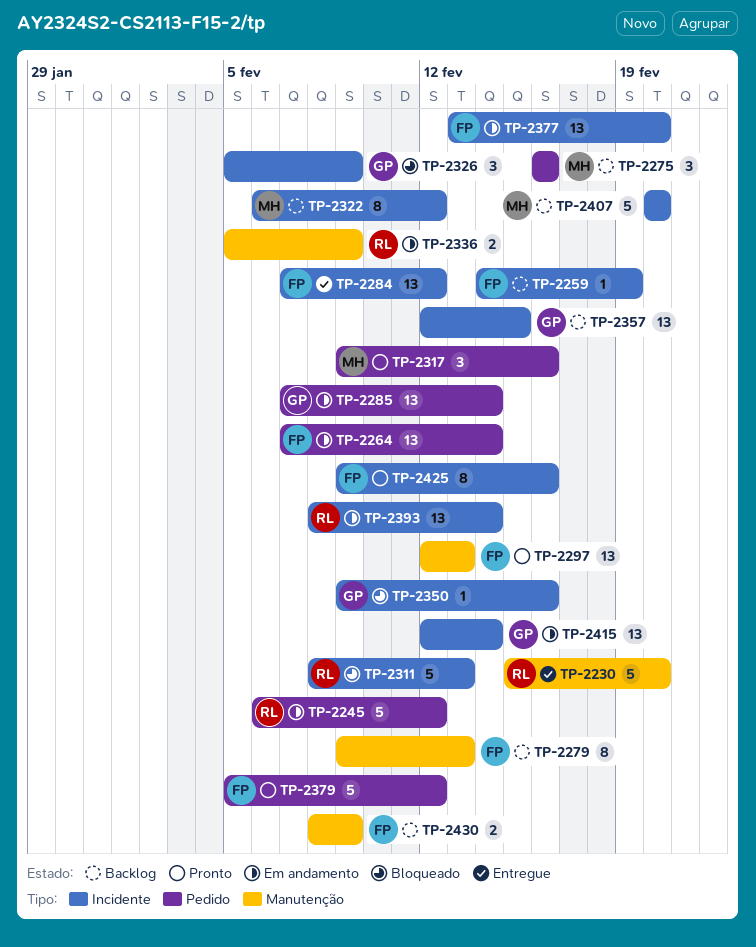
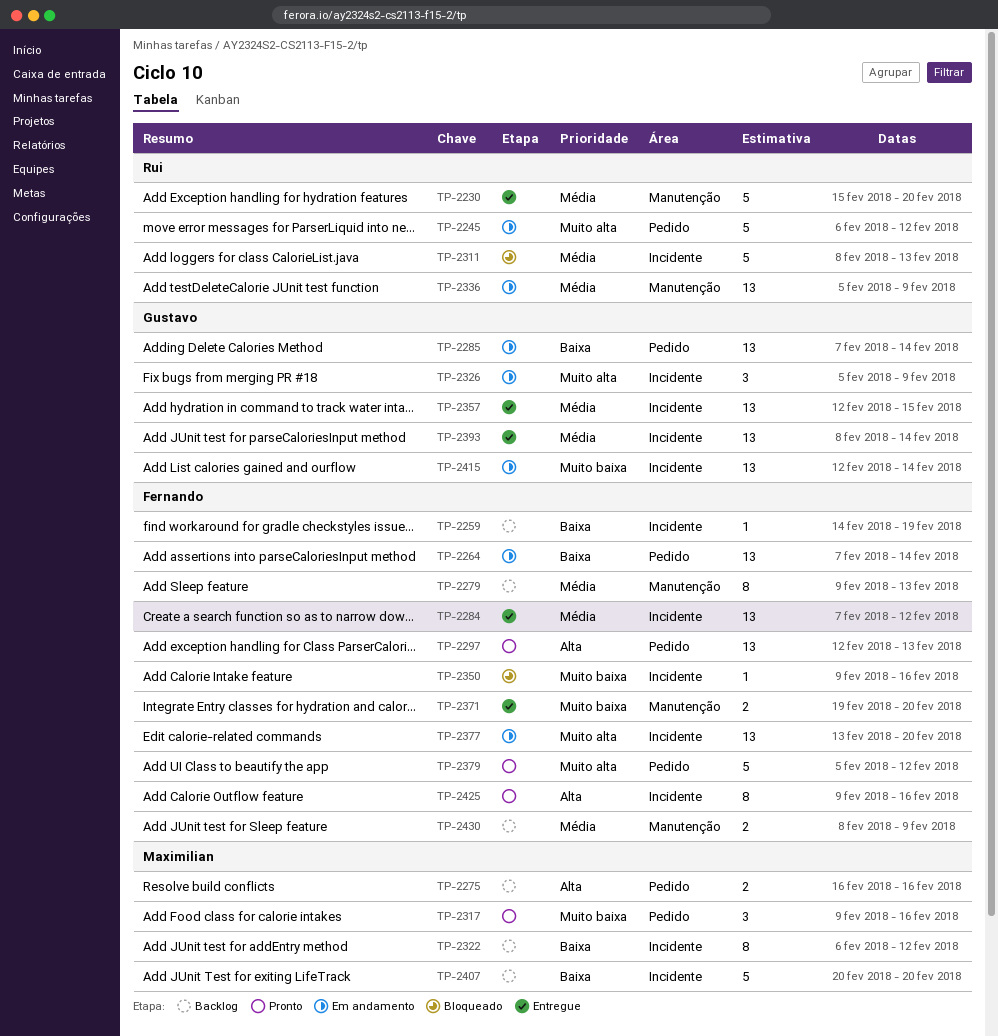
TP-2275, estimate: 3 -> 2
TP-2297, label: Manutenção -> Pedido
TP-2326, status: Bloqueado -> Em andamento
TP-2336, estimate: 2 -> 13
TP-2350, owner: Gustavo -> Fernando
TP-2357, status: Backlog -> Entregue
TP-2371: none -> present
TP-2393, status: Em andamento -> Entregue
TP-2393, owner: Rui -> Gustavo

